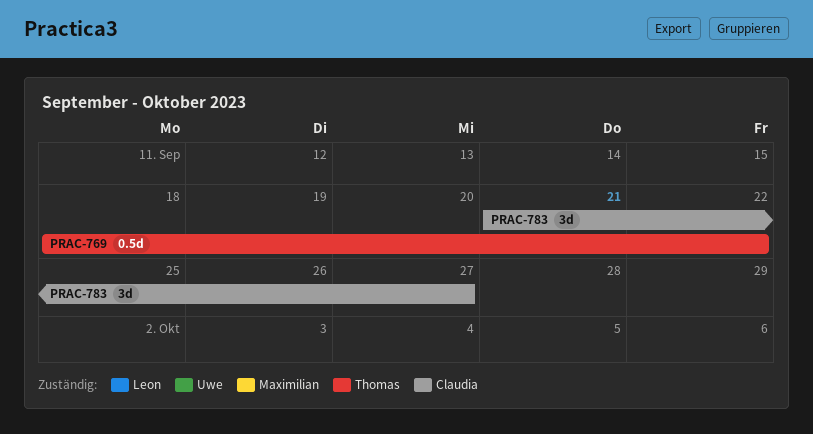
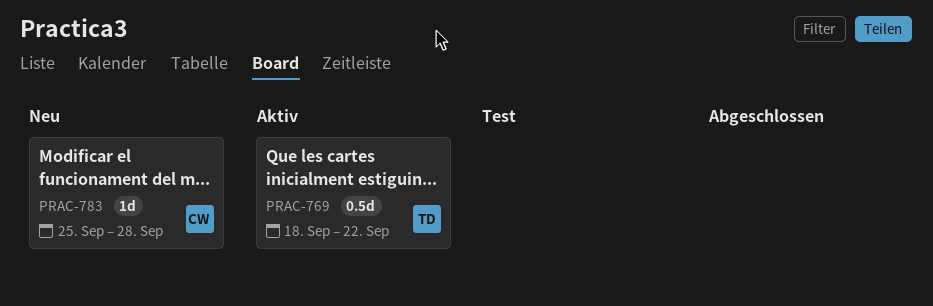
PRAC-783, estimate: 3d -> 1d
PRAC-783, start: Sep 21 -> Sep 25
PRAC-783, due: Sep 27 -> Sep 28

